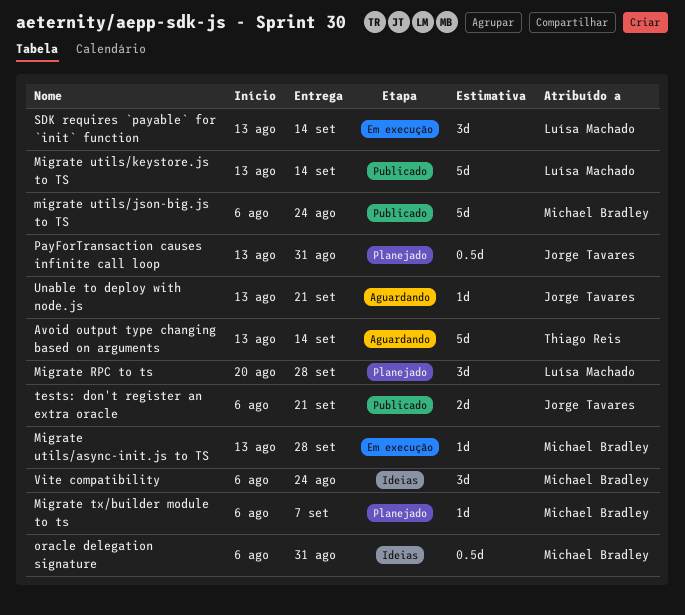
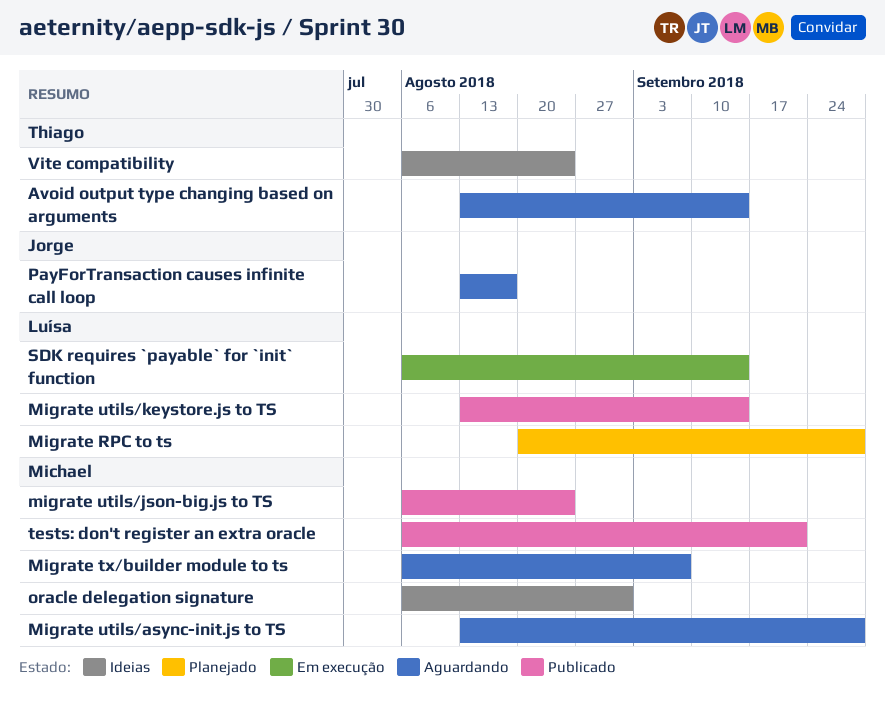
Migrate tx/builder module to ts, status: Planejado -> Aguardando
Migrate utils/async-init.js to TS, status: Em execução -> Aguardando
PayForTransaction causes infinite call loop, status: Planejado -> Aguardando
PayForTransaction causes infinite call loop, due: Aug 31 -> Aug 17
SDK requires `payable` for `init` function, start: Aug 13 -> Aug 6
tests: don't register an extra oracle, owner: Jorge Tavares -> Michael Bradley
Unable to deploy with node.js: present -> none
Vite compatibility, owner: Michael Bradley -> Thiago Reis

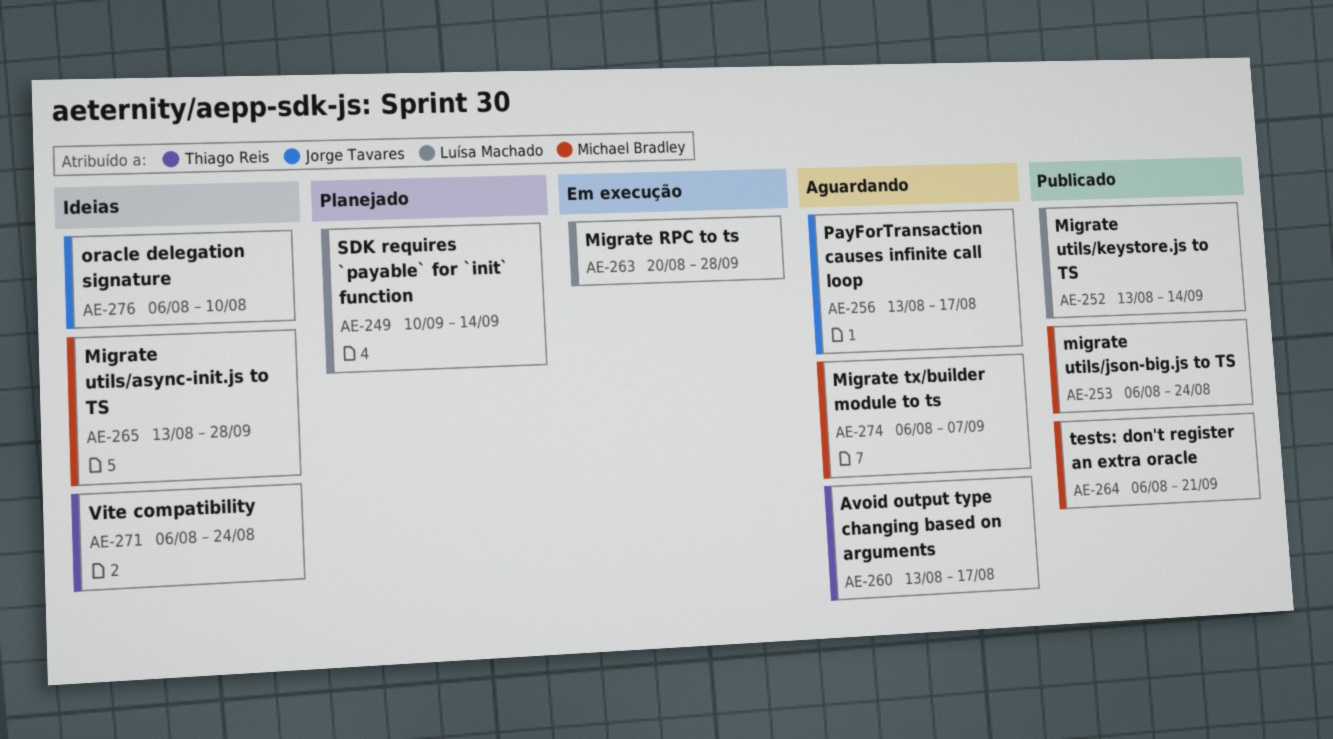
Avoid output type changing based on arguments, due: Sep 14 -> Aug 17
Migrate RPC to ts, status: Planejado -> Em execução
Migrate utils/async-init.js to TS, status: Aguardando -> Ideias
oracle delegation signature, owner: Michael Bradley -> Jorge Tavares
oracle delegation signature, due: Aug 31 -> Aug 10
SDK requires `payable` for `init` function, status: Em execução -> Planejado
SDK requires `payable` for `init` function, start: Aug 6 -> Sep 10

